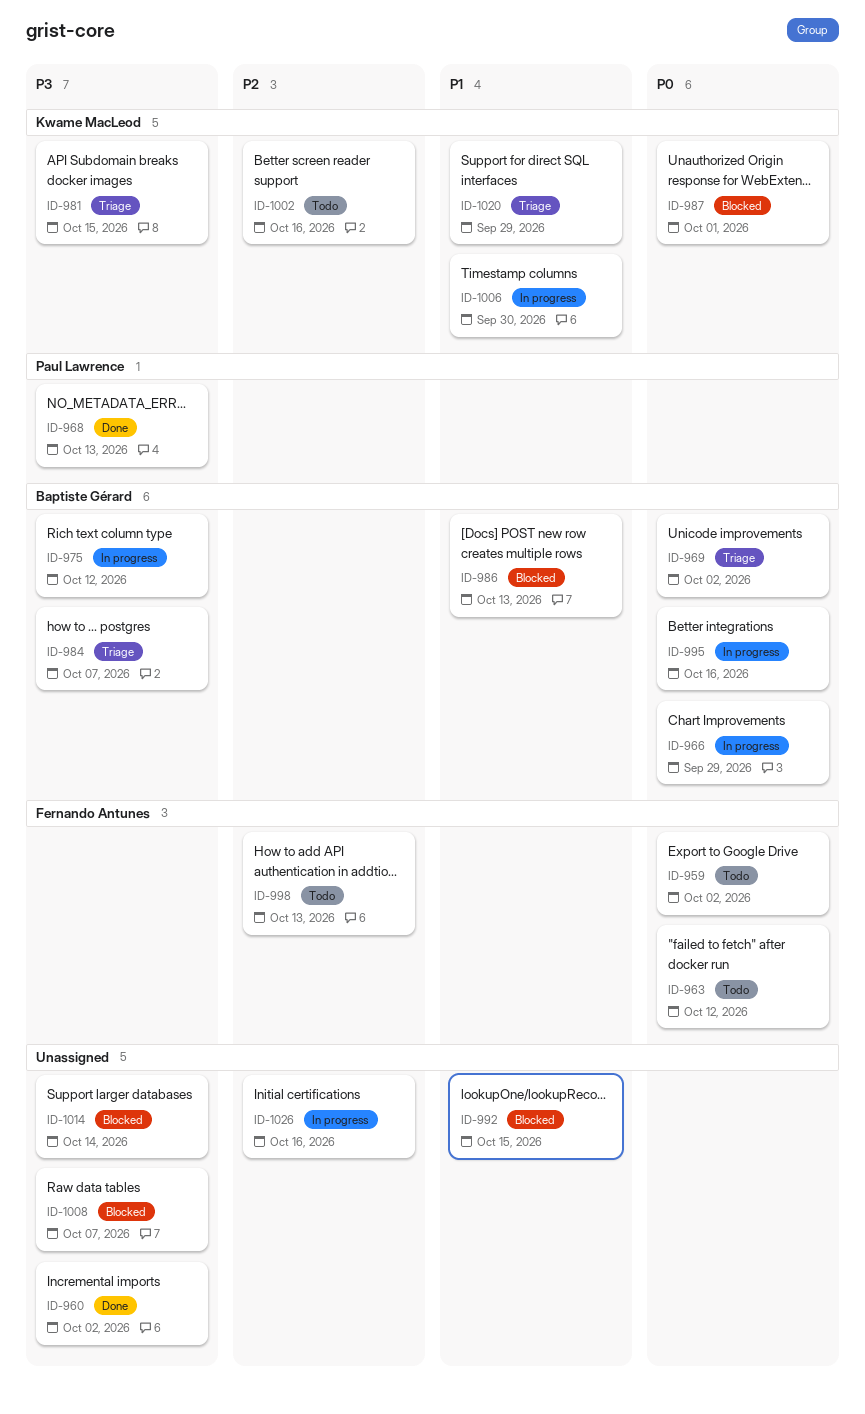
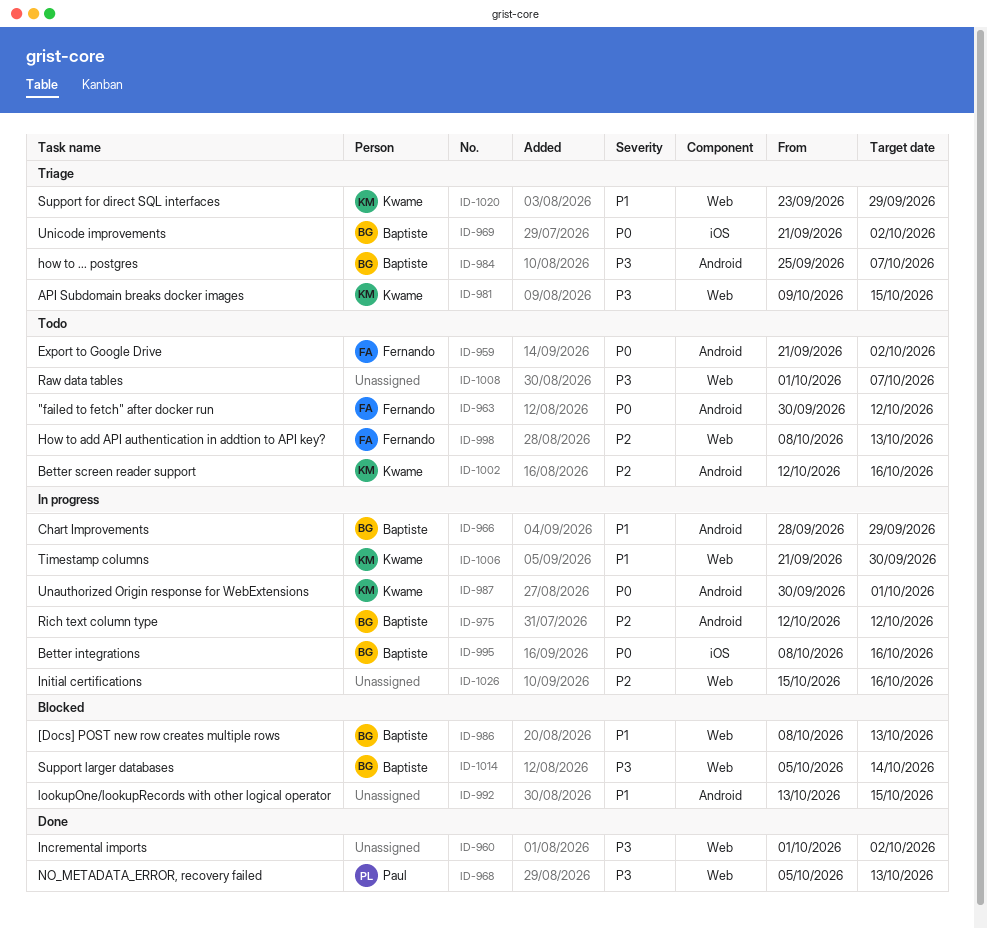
ID-966, priority: P0 -> P1
ID-975, priority: P3 -> P2
ID-987, status: Blocked -> In progress
ID-1008, status: Blocked -> Todo
ID-1014, owner: none -> Baptiste Gérard

